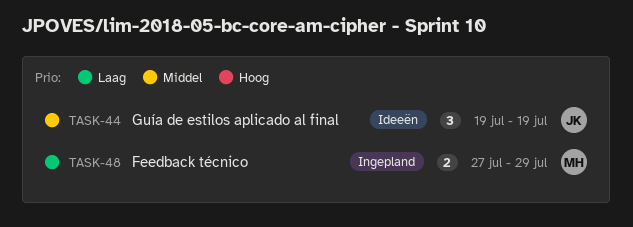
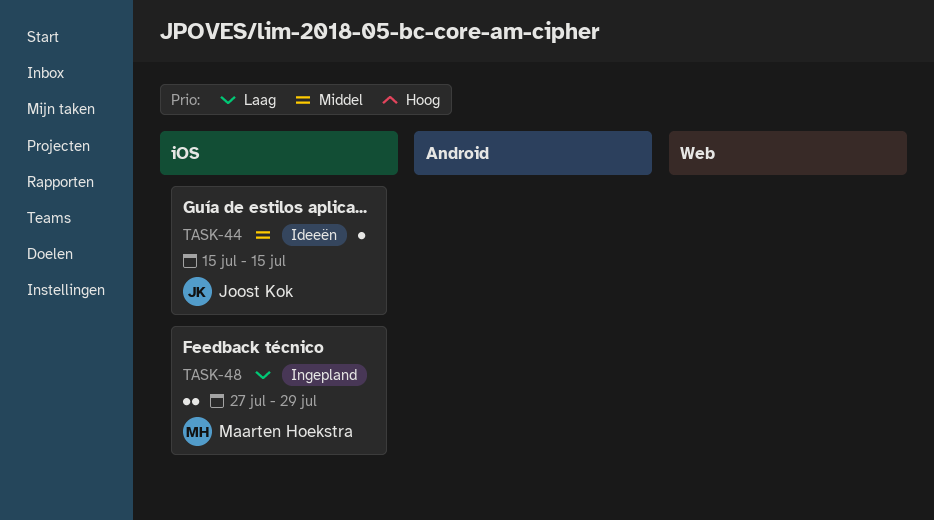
TASK-44, estimate: 3 -> 1
TASK-44, start: Jul 19 -> Jul 15
TASK-44, due: Jul 19 -> Jul 15

